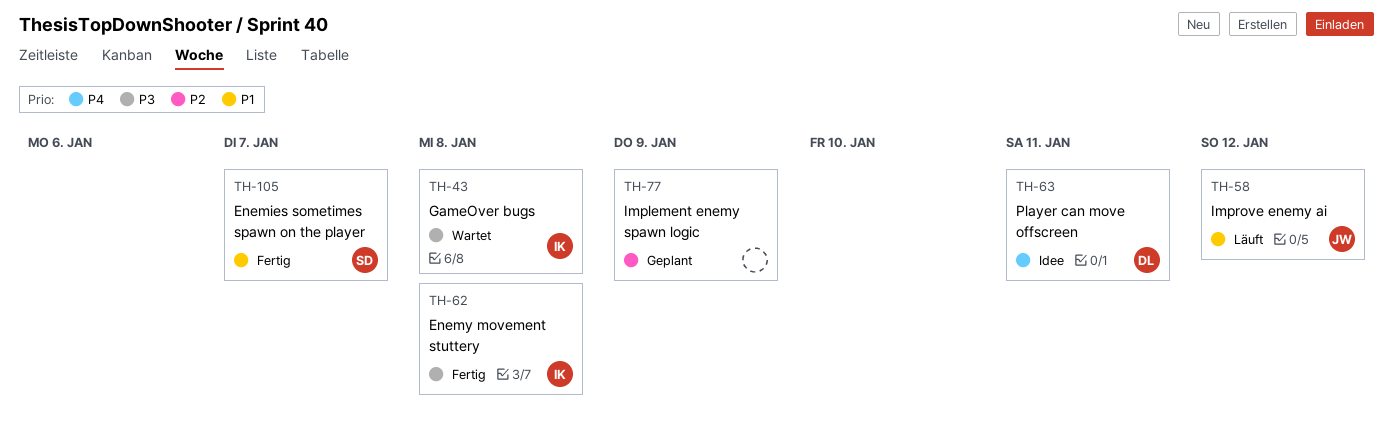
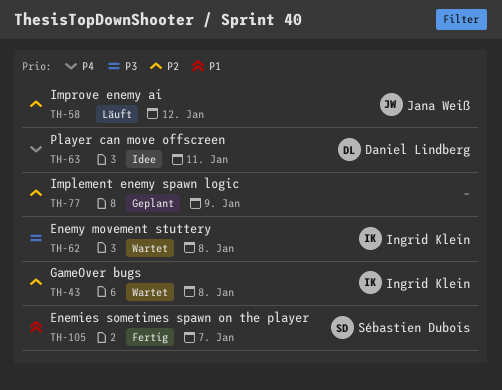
TH-43, priority: P3 -> P2
TH-58, priority: P1 -> P2
TH-62, status: Fertig -> Wartet

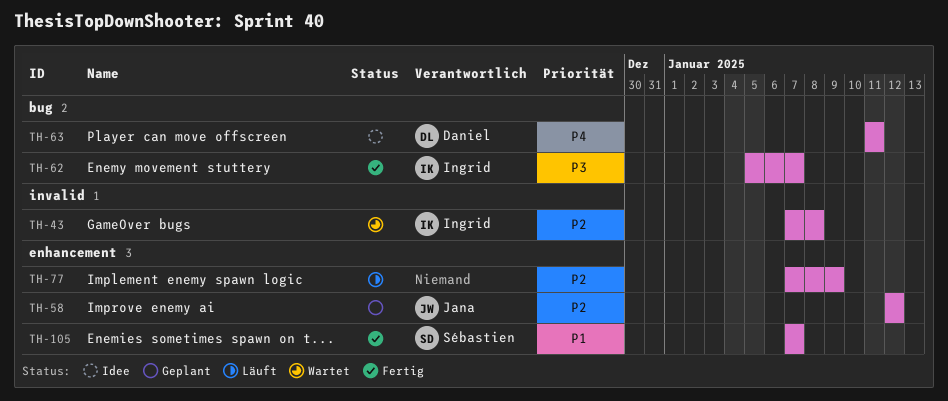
TH-58, status: Läuft -> Geplant
TH-62, status: Wartet -> Fertig
TH-62, due: Jan 8 -> Jan 7
TH-77, status: Geplant -> Läuft

